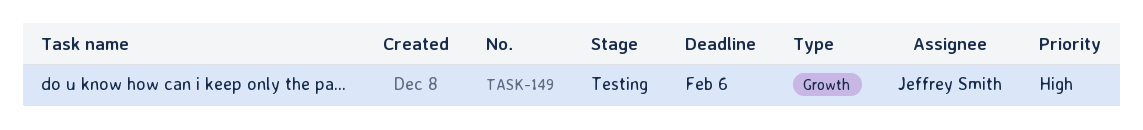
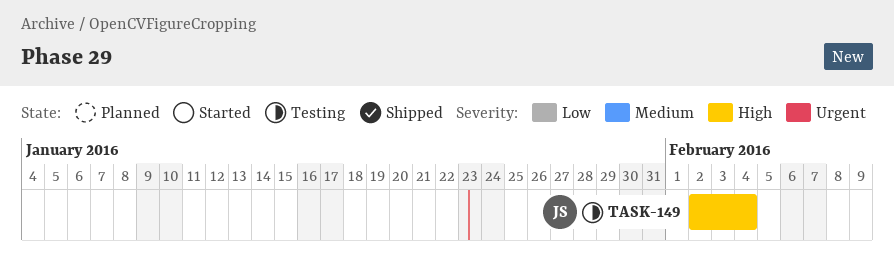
TASK-149, due: Feb 6 -> Feb 4

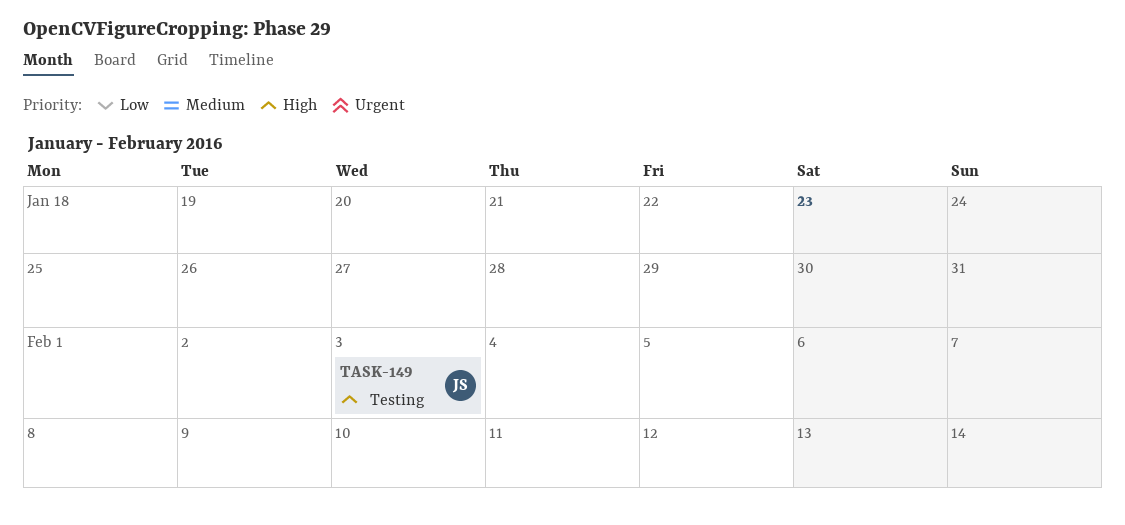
TASK-149, due: Feb 4 -> Feb 3

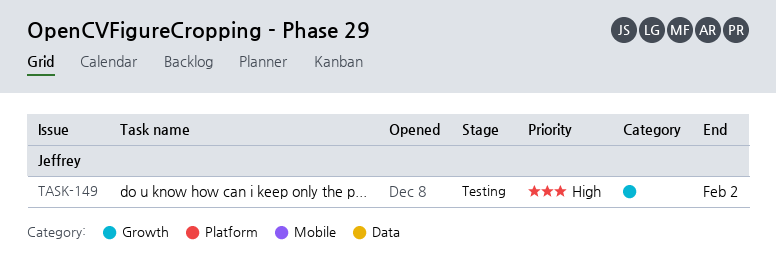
TASK-149, due: Feb 3 -> Feb 2

